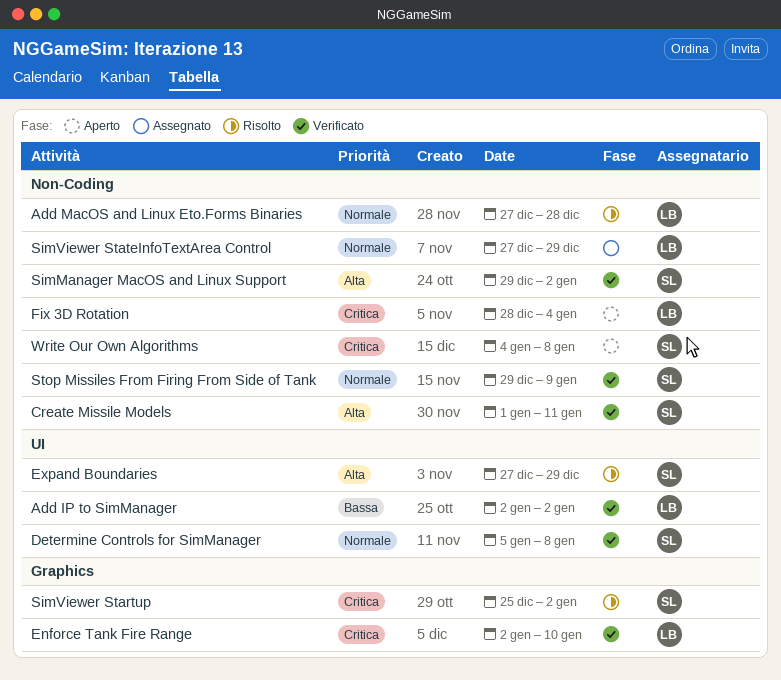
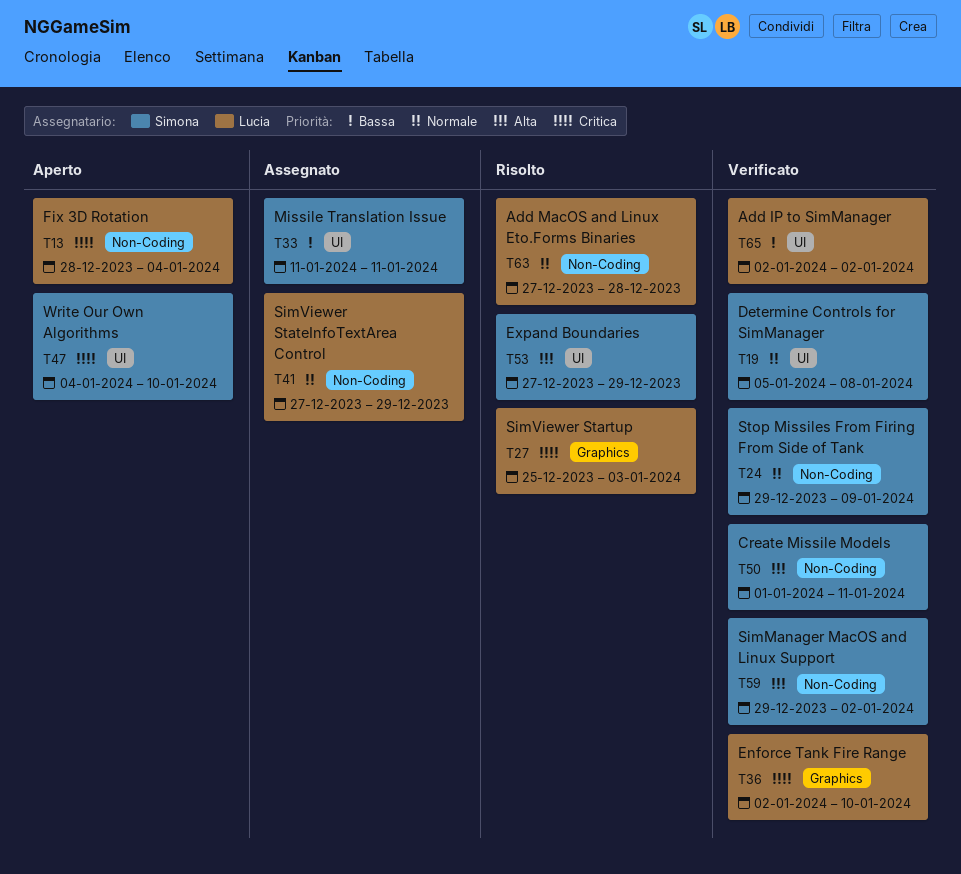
Missile Translation Issue: none -> present
SimViewer Startup, owner: Simona -> Lucia
SimViewer Startup, due: Jan 2 -> Jan 3
Write Our Own Algorithms, label: Non-Coding -> UI
Write Our Own Algorithms, due: Jan 8 -> Jan 10

